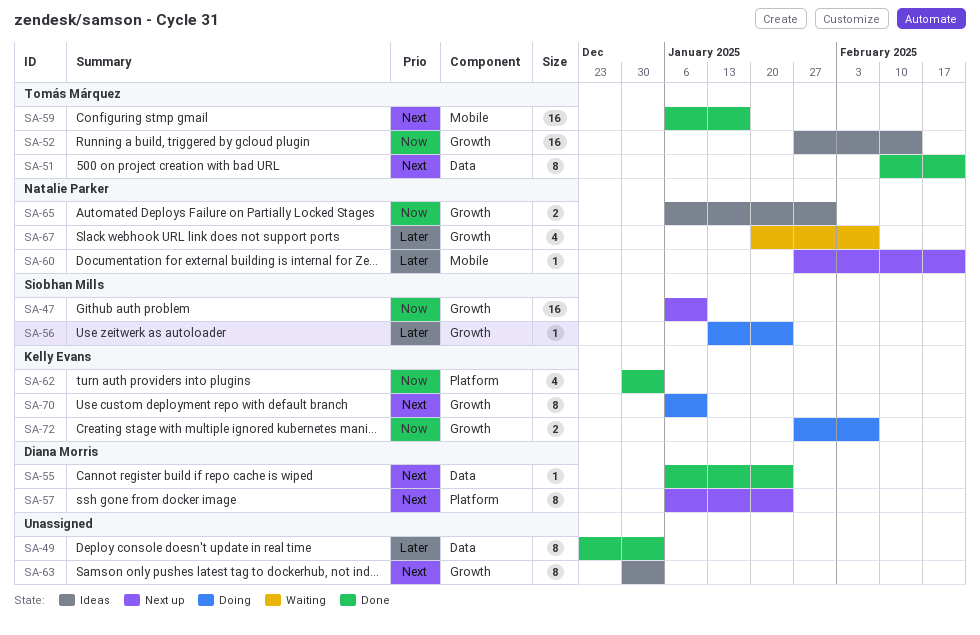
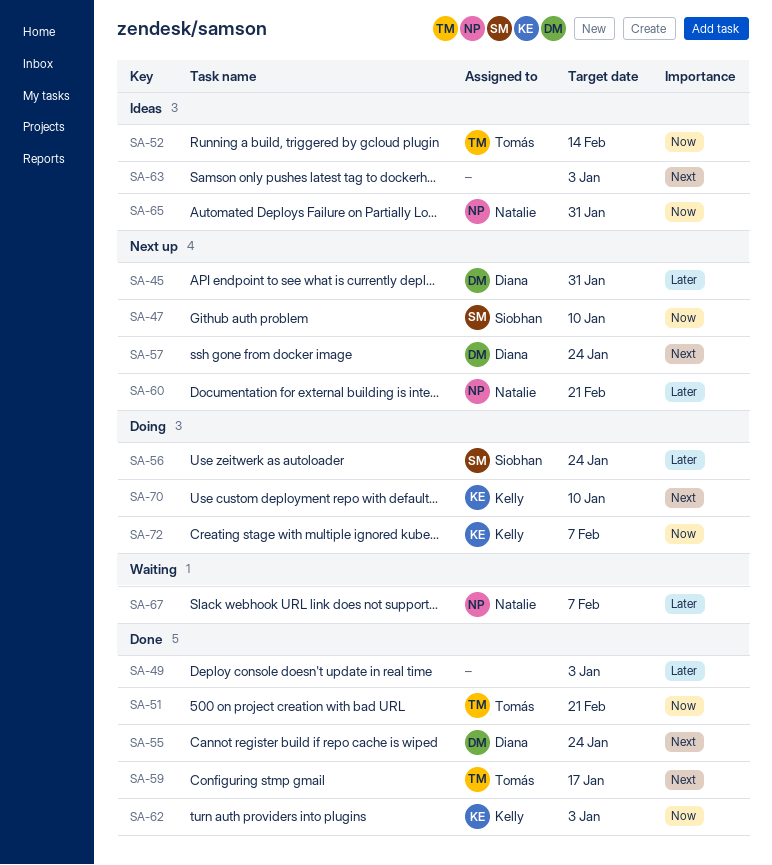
SA-45: none -> present
SA-51, priority: Next -> Now

